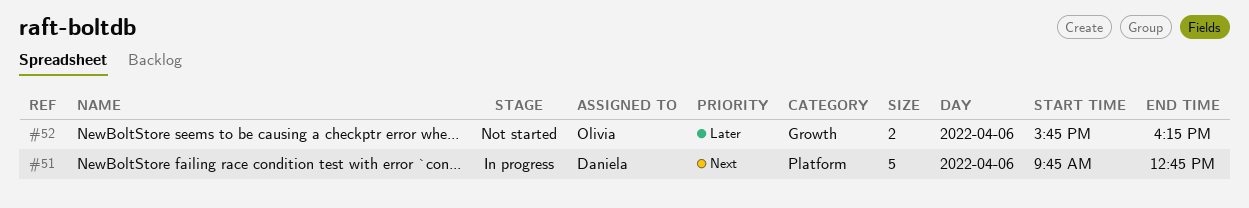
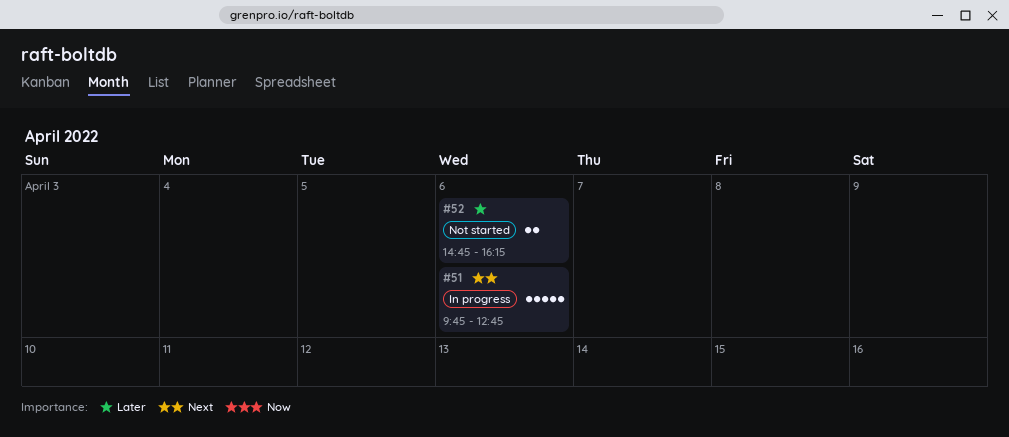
#52, begins: 15:45 -> 14:45

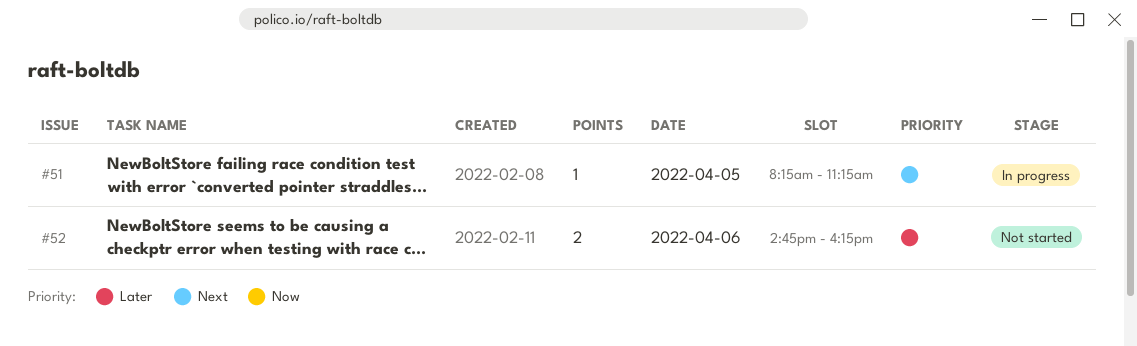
#51, estimate: 5 -> 1
#51, day: Apr 6 -> Apr 5
#51, begins: 09:45 -> 08:15
#51, ends: 12:45 -> 11:15

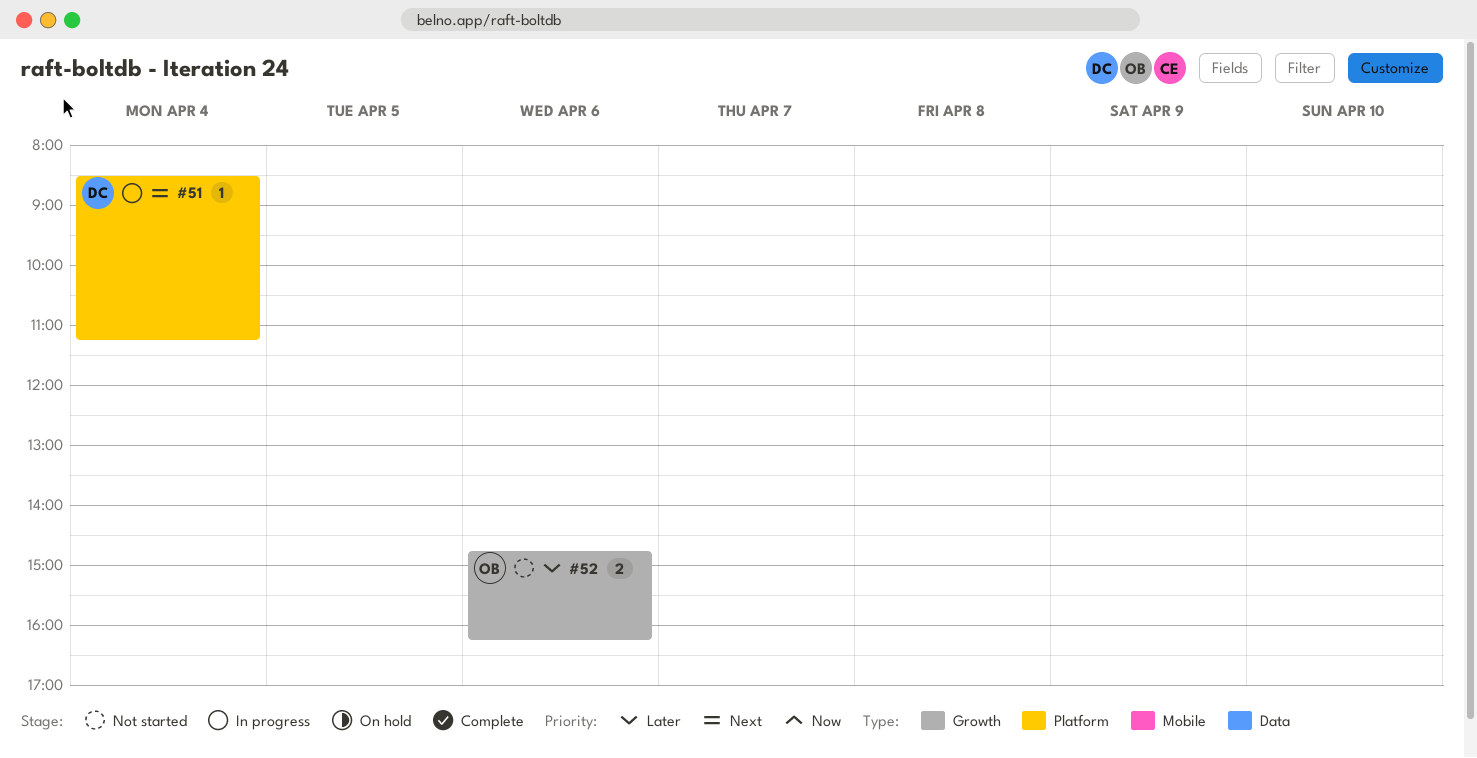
#51, day: Apr 5 -> Apr 4
#51, begins: 08:15 -> 08:30

